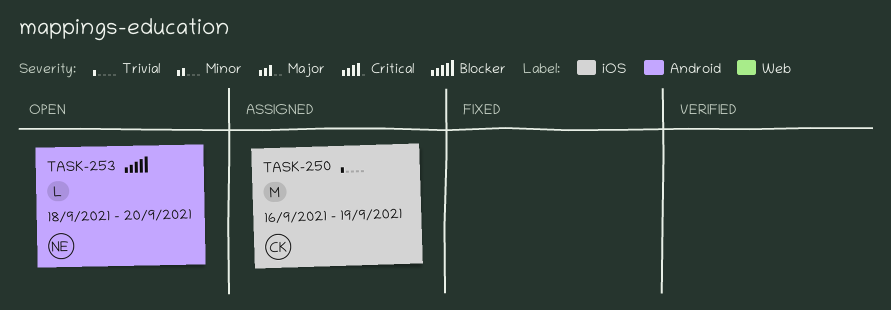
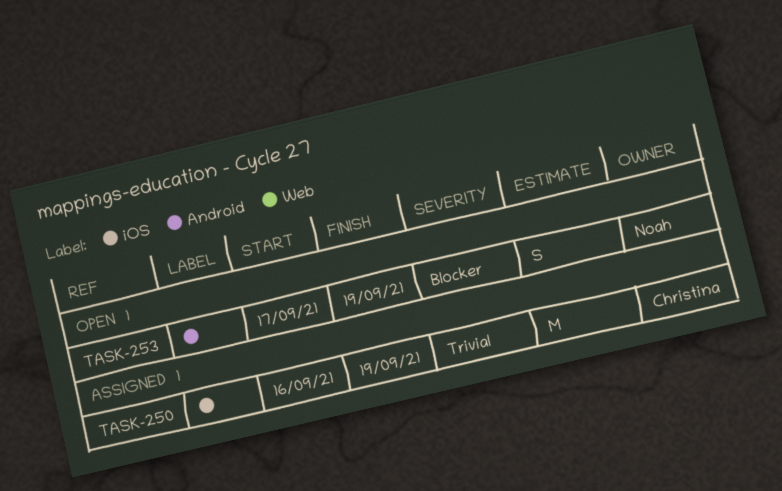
TASK-253, estimate: L -> S
TASK-253, start: Sep 18 -> Sep 17
TASK-253, due: Sep 20 -> Sep 19

